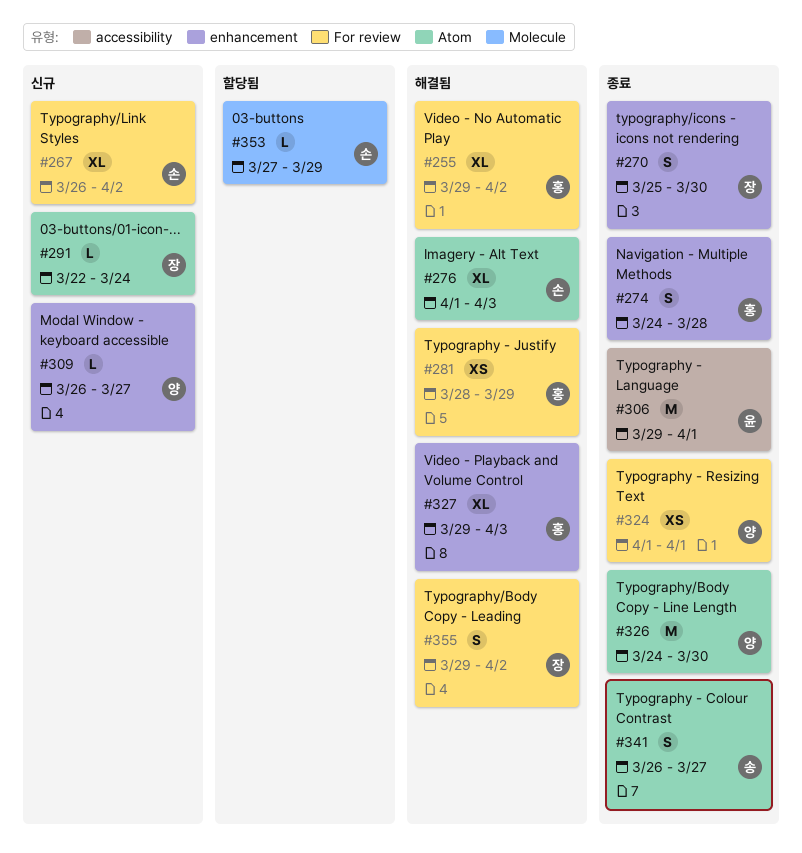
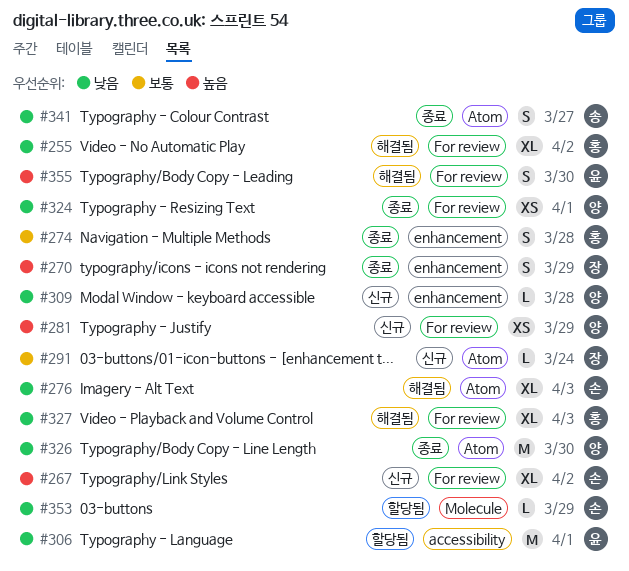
#270, due: Mar 30 -> Mar 29
#281, status: 해결됨 -> 신규
#281, owner: 홍 -> 양
#306, status: 종료 -> 할당됨
#309, due: Mar 27 -> Mar 28
#327, label: enhancement -> For review
#355, owner: 장 -> 윤
#355, due: Apr 2 -> Mar 30

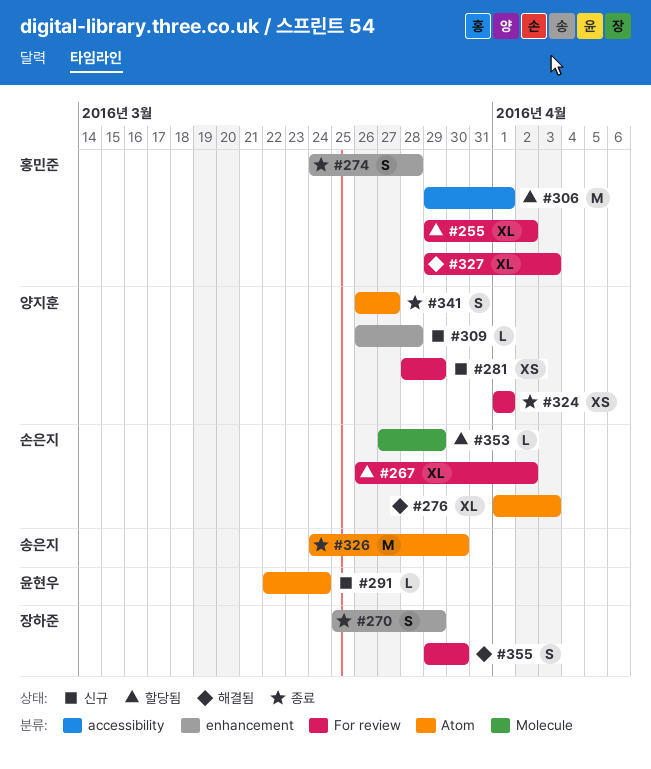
#255, status: 해결됨 -> 할당됨
#267, status: 신규 -> 할당됨
#291, owner: 장하준 -> 윤현우
#306, owner: 윤현우 -> 홍민준
#326, owner: 양지훈 -> 송은지
#341, owner: 송은지 -> 양지훈
#355, owner: 윤현우 -> 장하준

